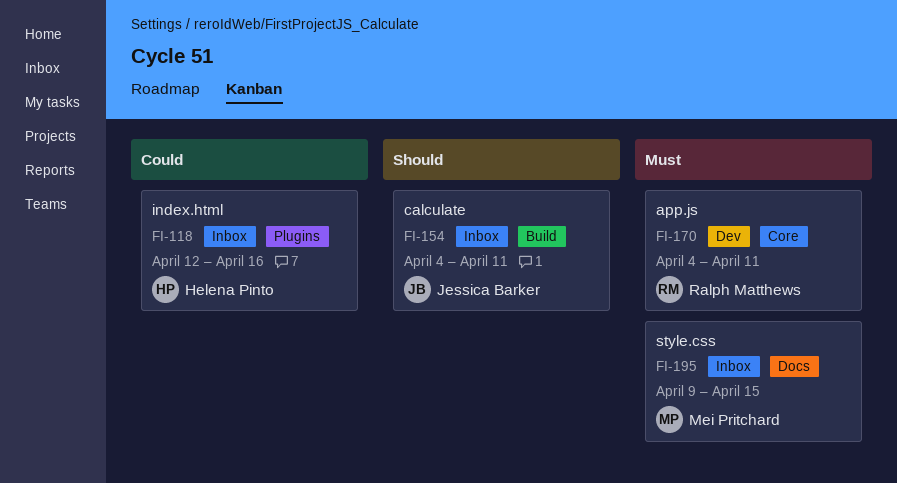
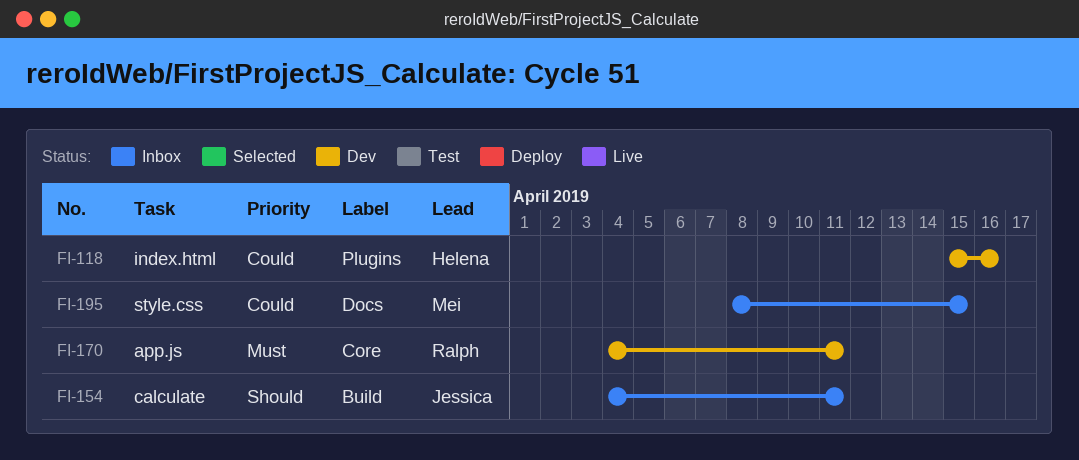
FI-118, status: Inbox -> Dev
FI-118, start: Apr 12 -> Apr 15
FI-195, priority: Must -> Could
FI-195, start: Apr 9 -> Apr 8

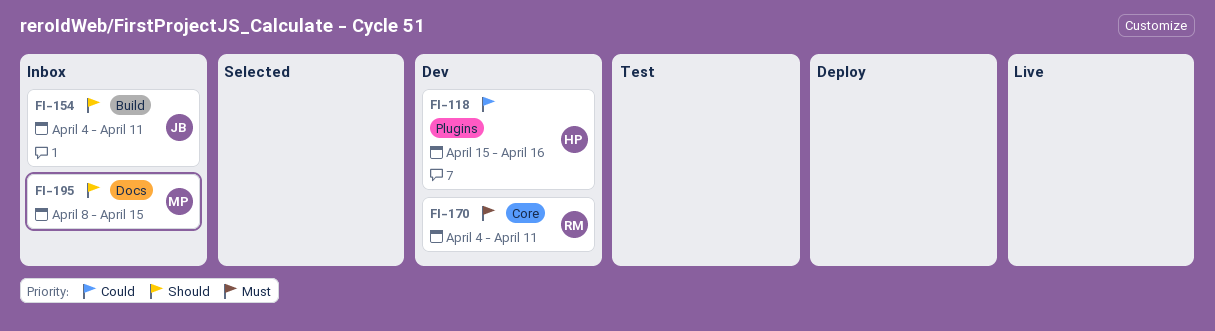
FI-195, priority: Could -> Should

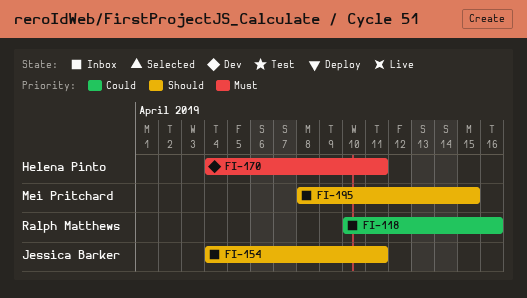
FI-118, status: Dev -> Inbox
FI-118, owner: Helena Pinto -> Ralph Matthews
FI-118, start: Apr 15 -> Apr 10
FI-170, owner: Ralph Matthews -> Helena Pinto

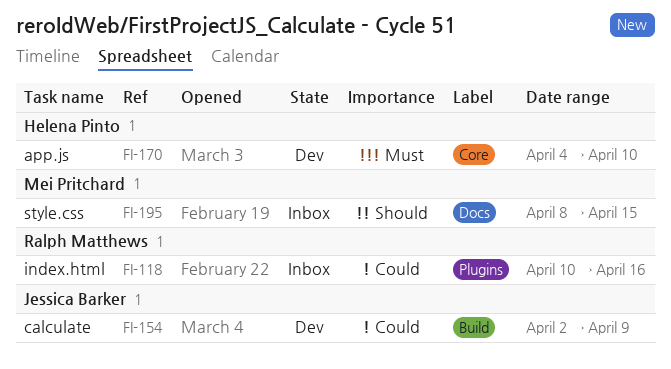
FI-154, status: Inbox -> Dev
FI-154, priority: Should -> Could
FI-154, start: Apr 4 -> Apr 2
FI-154, due: Apr 11 -> Apr 9
FI-170, due: Apr 11 -> Apr 10

